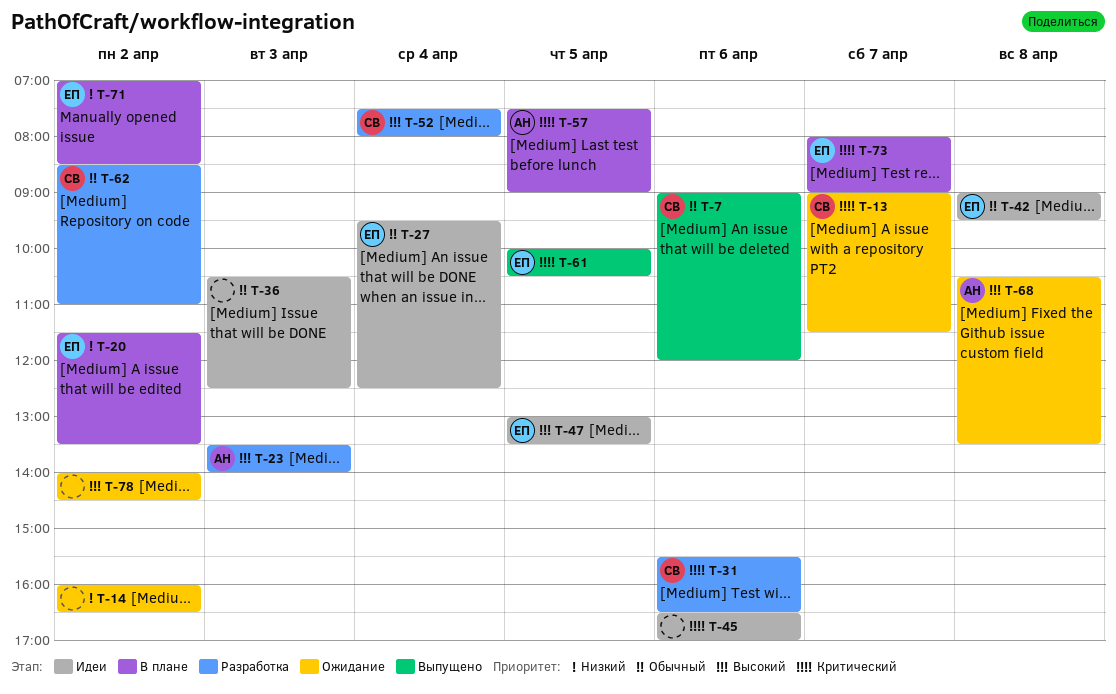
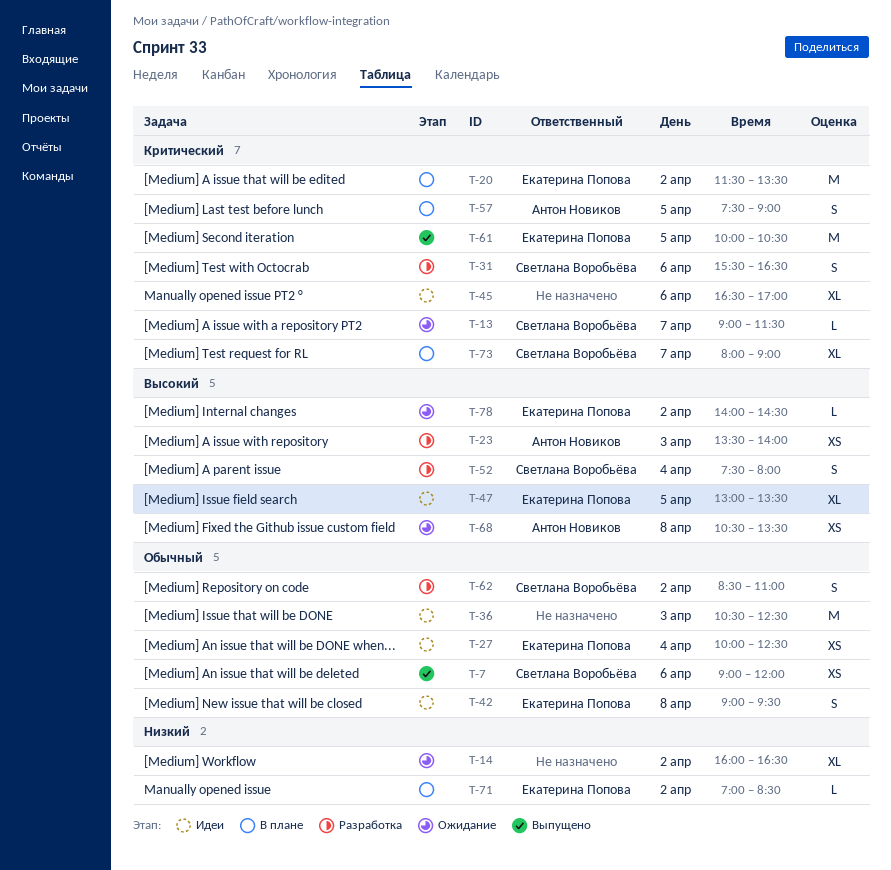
T-20, priority: Низкий -> Критический
T-27, begins: 09:30 -> 10:00
T-73, owner: Екатерина Попова -> Светлана Воробьёва
T-78, owner: none -> Екатерина Попова

